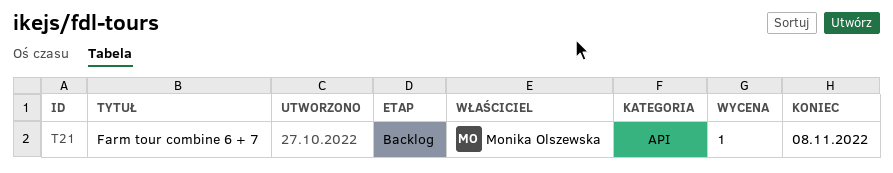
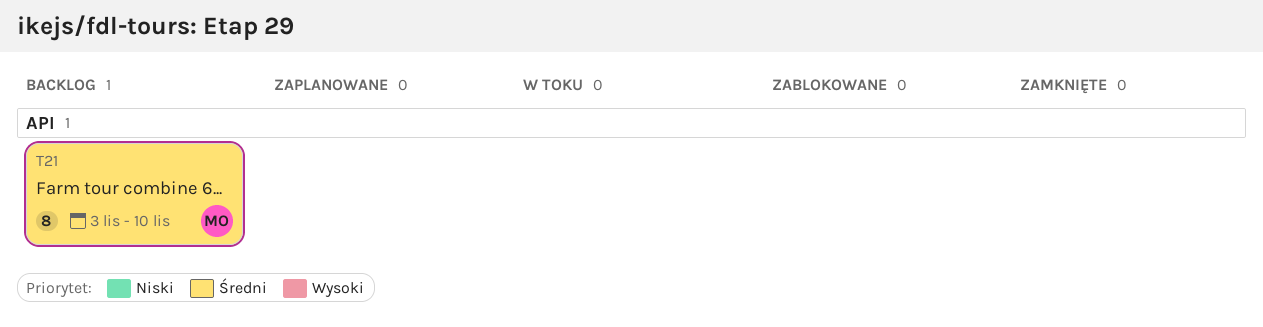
T21, estimate: 1 -> 8
T21, due: Nov 8 -> Nov 10

